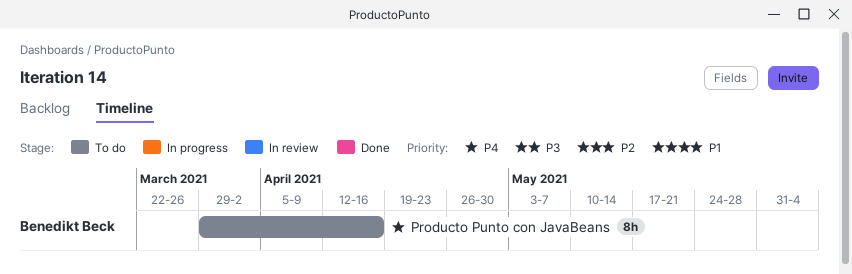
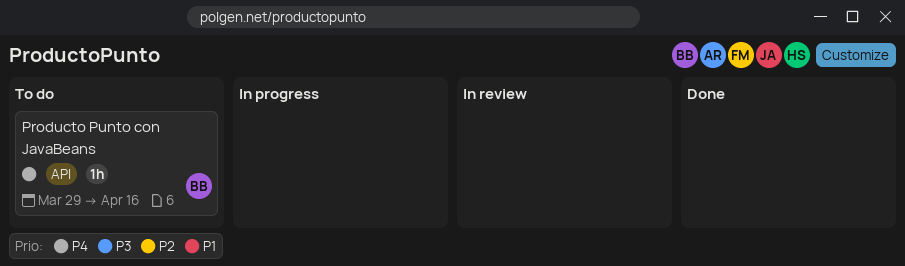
Producto Punto con JavaBeans, estimate: 8h -> 1h

